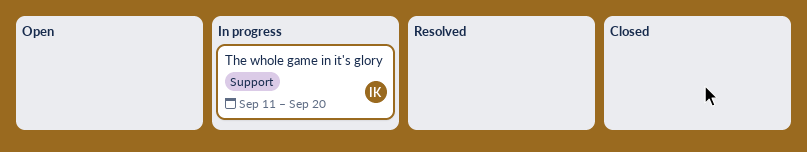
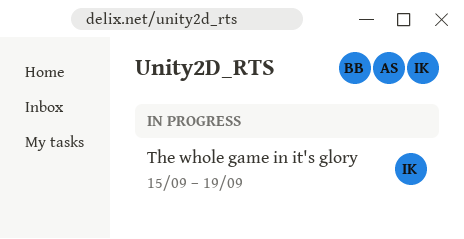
The whole game in it's glory, start: Sep 11 -> Sep 15
The whole game in it's glory, due: Sep 20 -> Sep 19

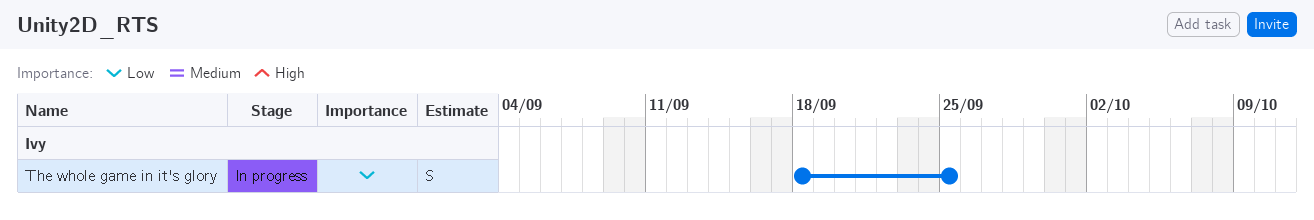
The whole game in it's glory, start: Sep 15 -> Sep 18
The whole game in it's glory, due: Sep 19 -> Sep 25

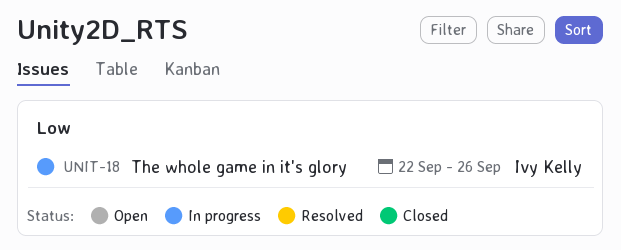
The whole game in it's glory, start: Sep 18 -> Sep 22
The whole game in it's glory, due: Sep 25 -> Sep 26

